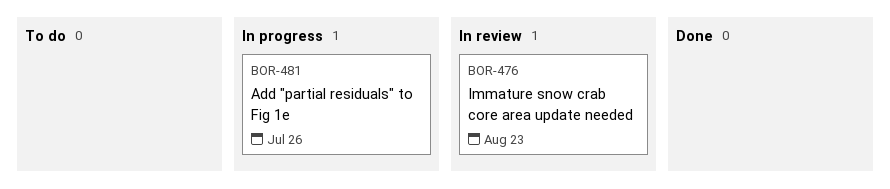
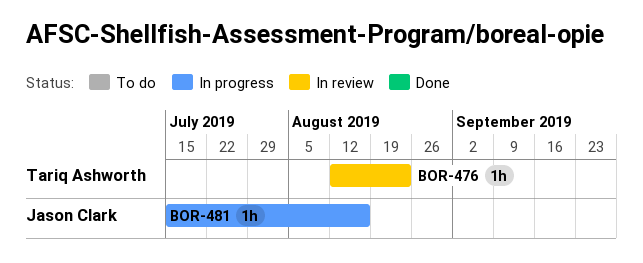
BOR-481, due: Jul 26 -> Aug 16

